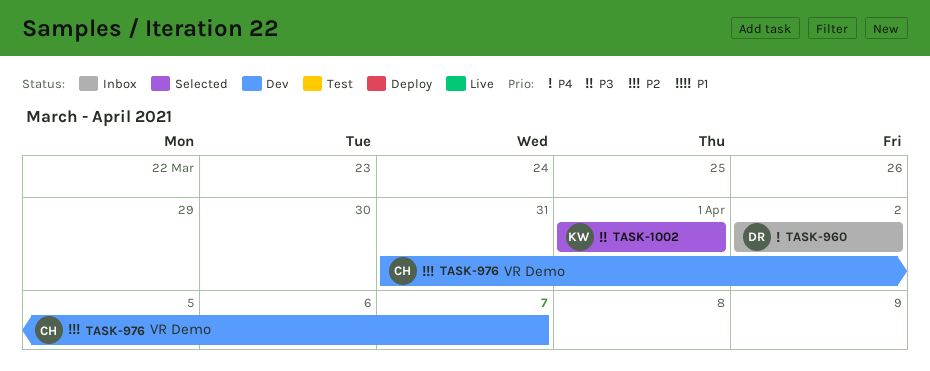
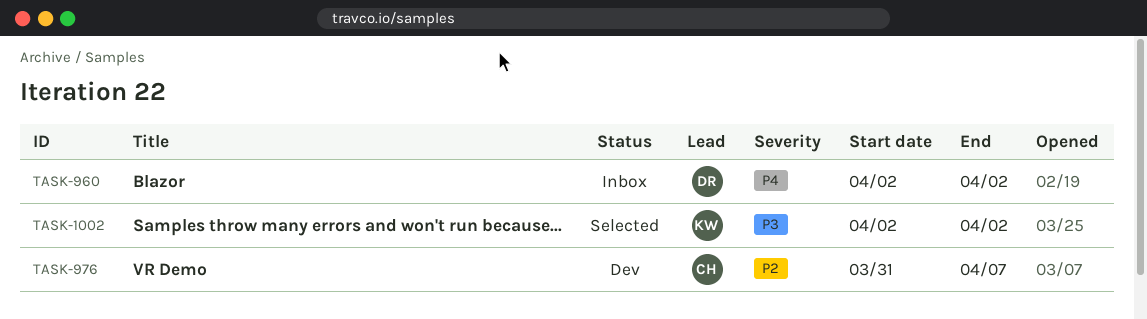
TASK-1002, start: Apr 1 -> Apr 2
TASK-1002, due: Apr 1 -> Apr 2

